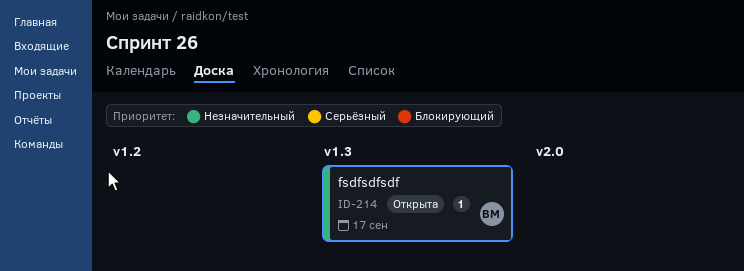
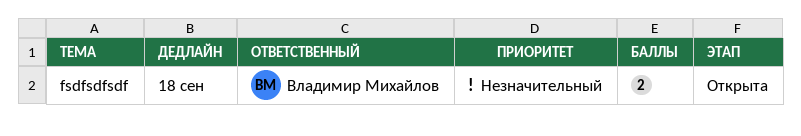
fsdfsdfsdf, estimate: 1 -> 2
fsdfsdfsdf, due: Sep 17 -> Sep 18

